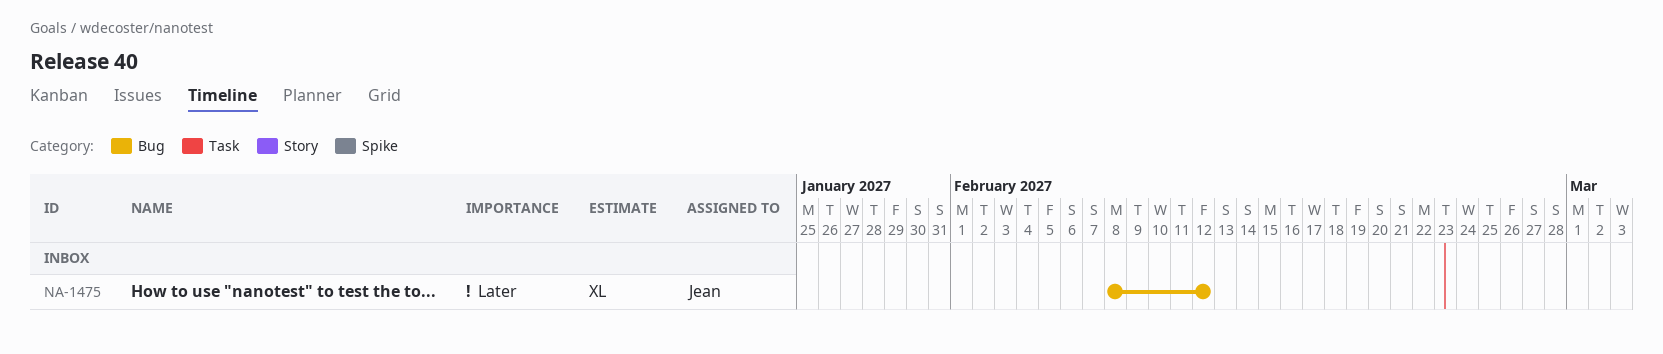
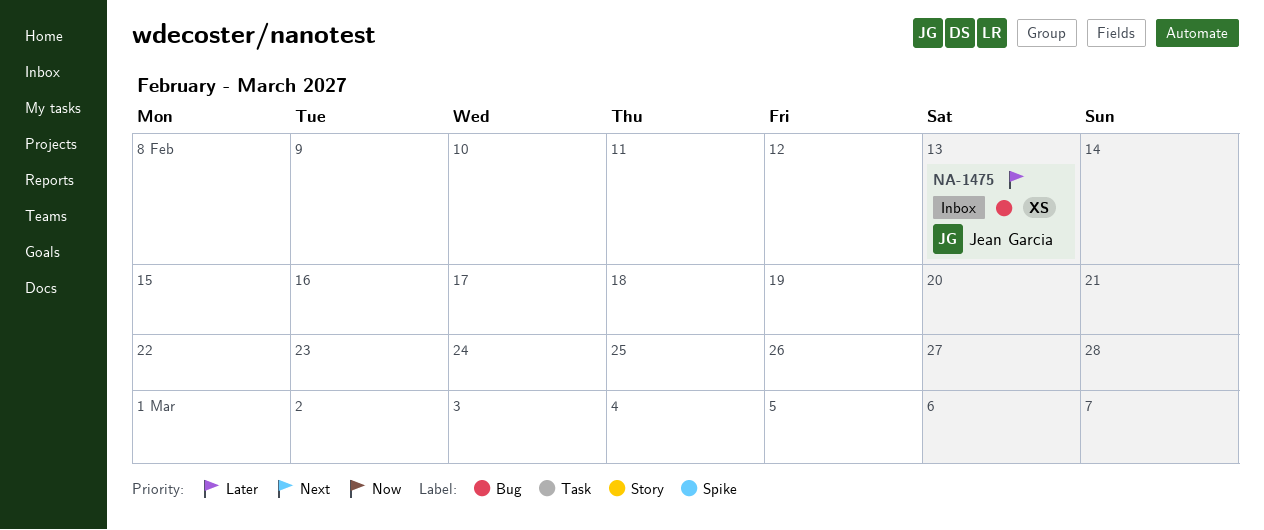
NA-1475, estimate: XL -> XS
NA-1475, due: Feb 12 -> Feb 13

